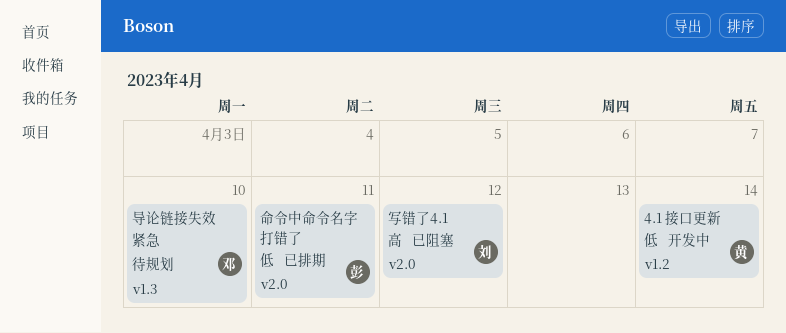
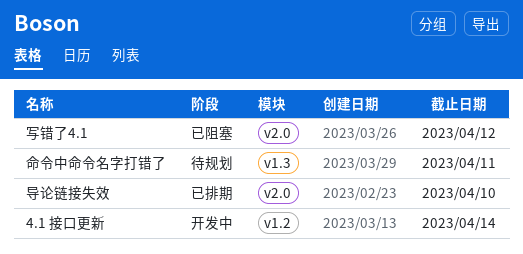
命令中命令名字打错了, status: 已排期 -> 待规划
命令中命令名字打错了, label: v2.0 -> v1.3
导论链接失效, status: 待规划 -> 已排期
导论链接失效, label: v1.3 -> v2.0

